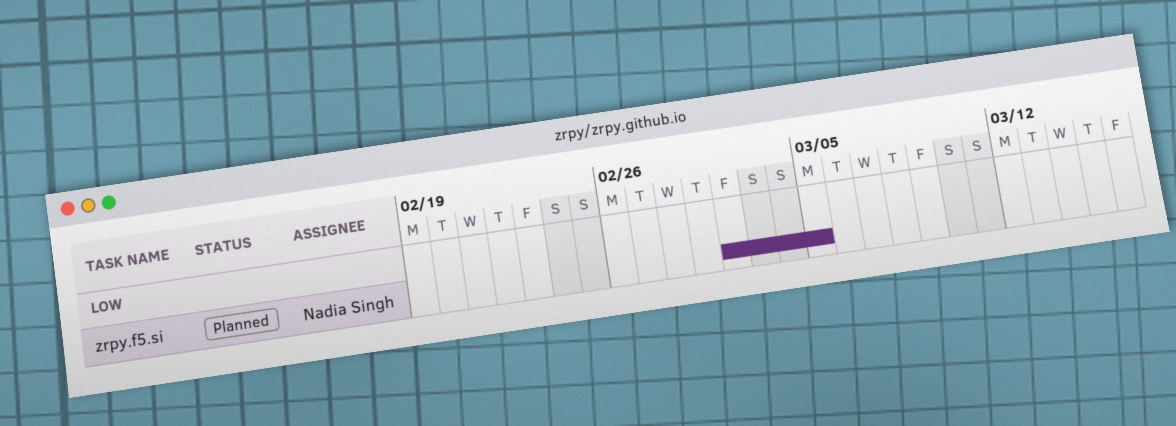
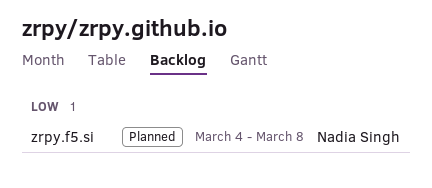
zrpy.f5.si, start: Mar 2 -> Mar 4
zrpy.f5.si, due: Mar 5 -> Mar 8

